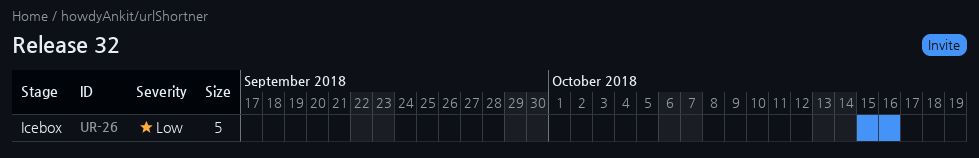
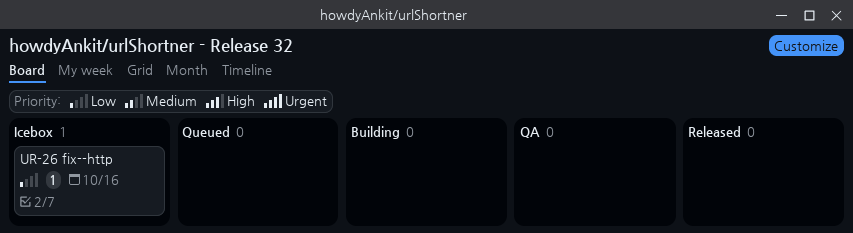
UR-26, estimate: 5 -> 1

